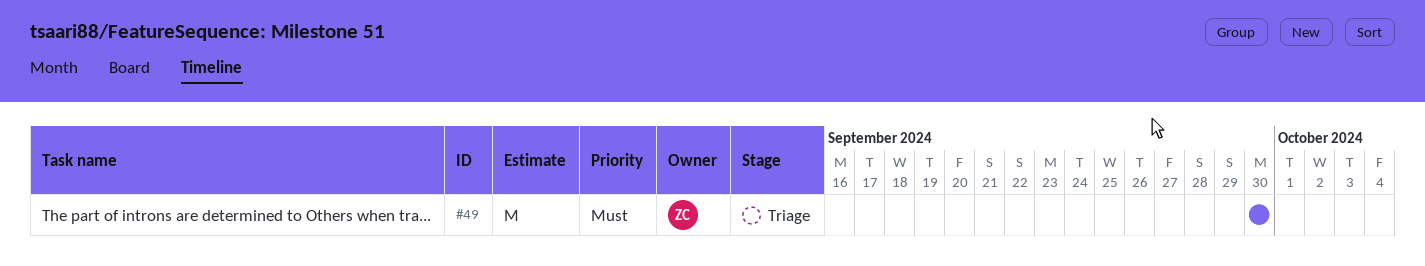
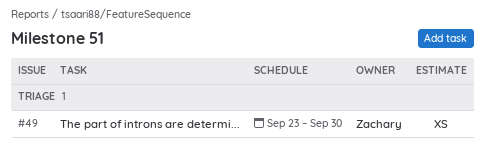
#49, estimate: M -> XS
#49, start: Sep 30 -> Sep 23

